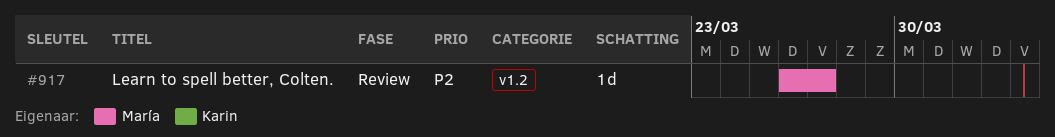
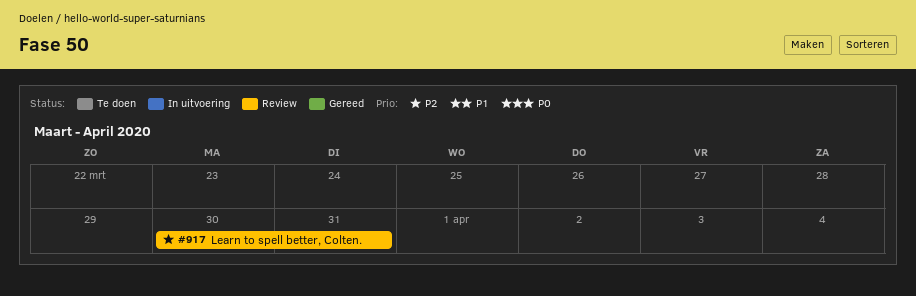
#917, start: Mar 26 -> Mar 30
#917, due: Mar 27 -> Mar 31

